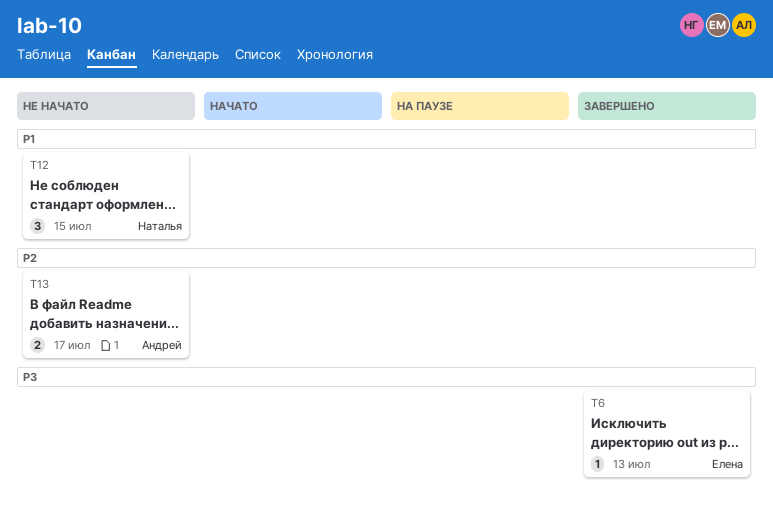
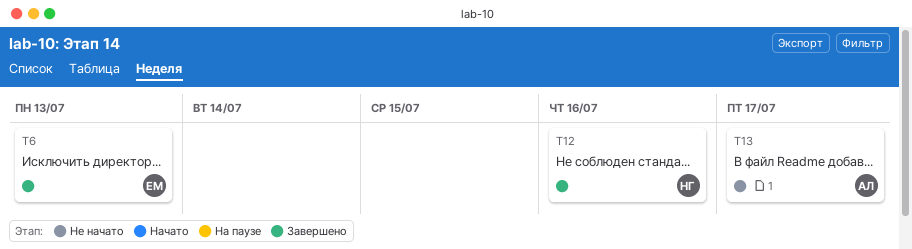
T12, status: Не начато -> Завершено
T12, due: Jul 15 -> Jul 16

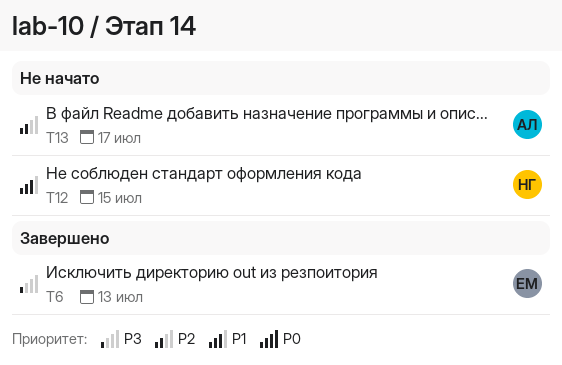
T12, status: Завершено -> Не начато
T12, due: Jul 16 -> Jul 15

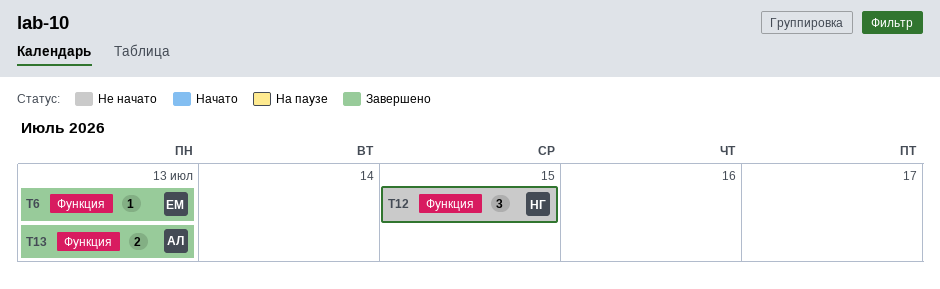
T13, status: Не начато -> Завершено
T13, due: Jul 17 -> Jul 13

